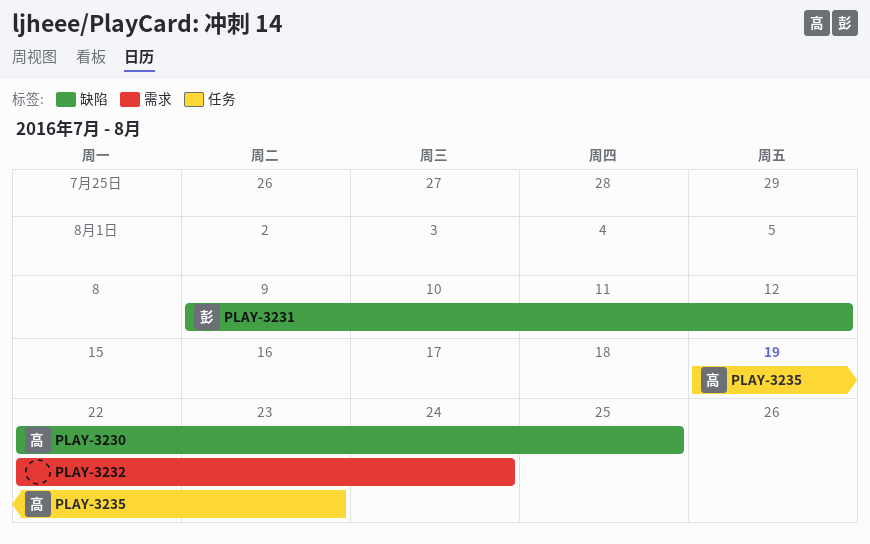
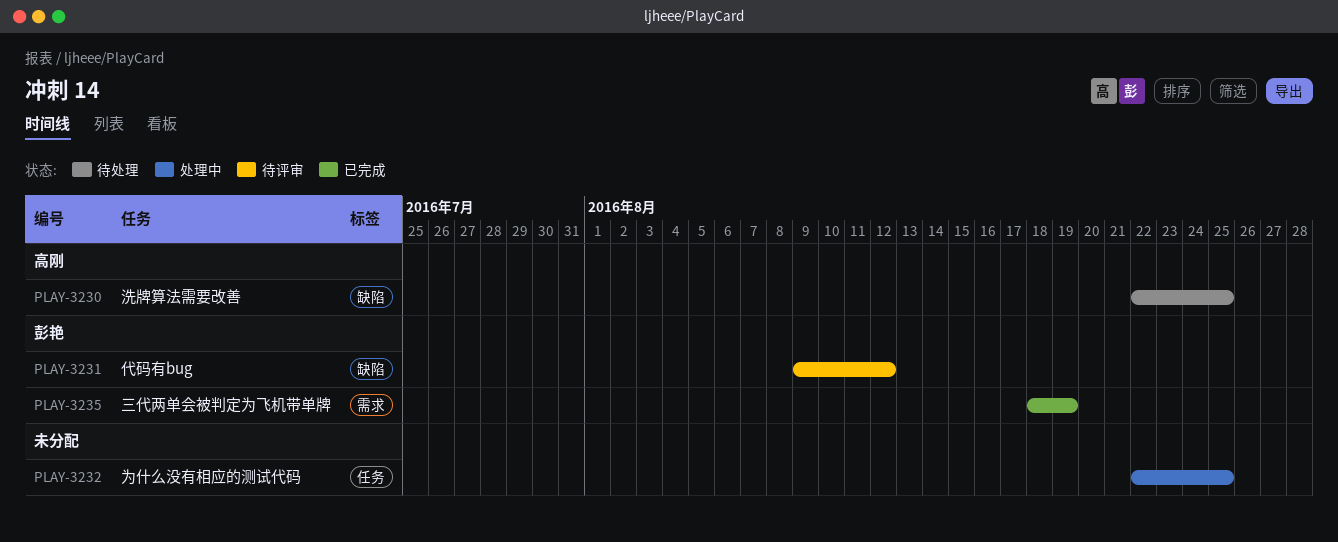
PLAY-3232, label: 需求 -> 任务
PLAY-3232, due: Aug 24 -> Aug 25
PLAY-3235, owner: 高刚 -> 彭艳
PLAY-3235, label: 任务 -> 需求
PLAY-3235, start: Aug 19 -> Aug 18
PLAY-3235, due: Aug 23 -> Aug 19

